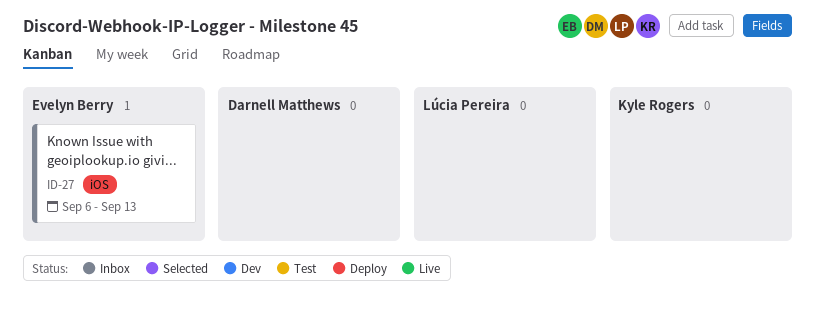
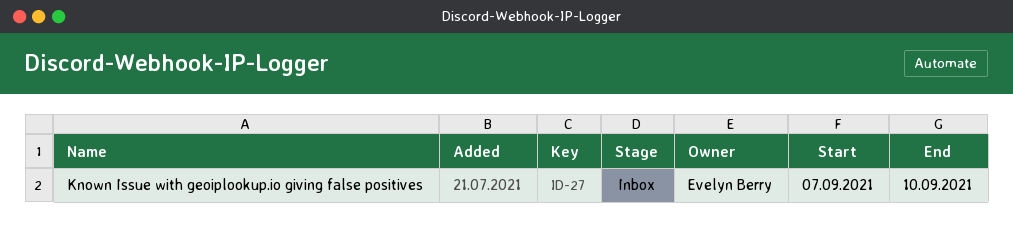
ID-27, start: Sep 6 -> Sep 7
ID-27, due: Sep 13 -> Sep 10

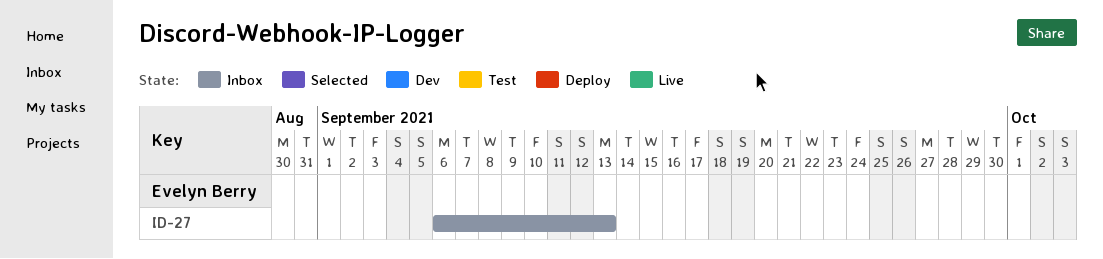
ID-27, start: Sep 7 -> Sep 6
ID-27, due: Sep 10 -> Sep 13

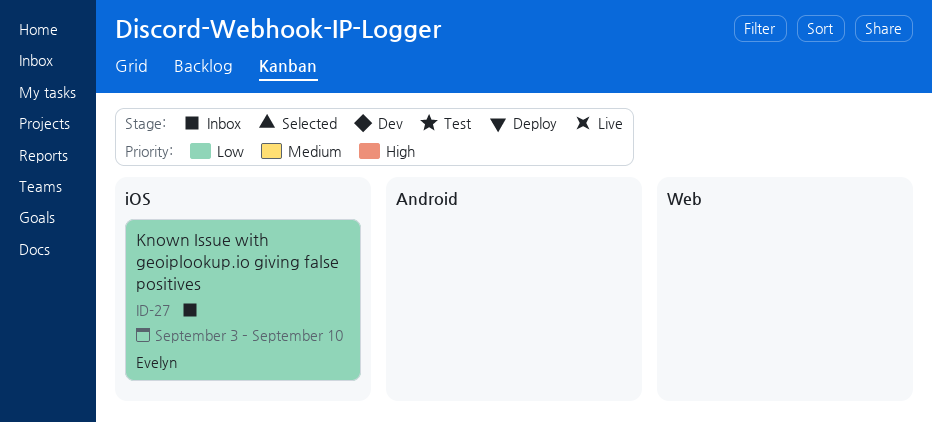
ID-27, start: Sep 6 -> Sep 3
ID-27, due: Sep 13 -> Sep 10

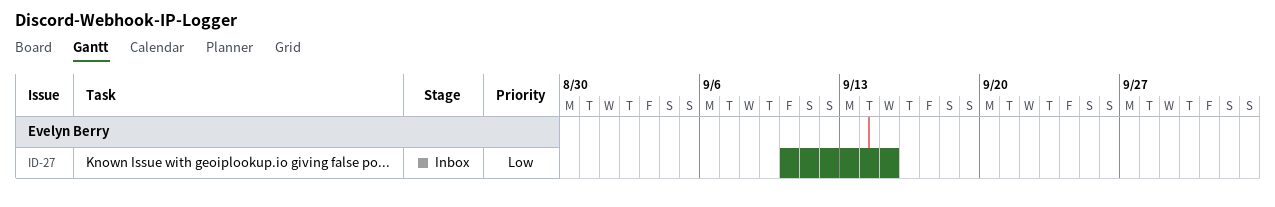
ID-27, start: Sep 3 -> Sep 10
ID-27, due: Sep 10 -> Sep 15

